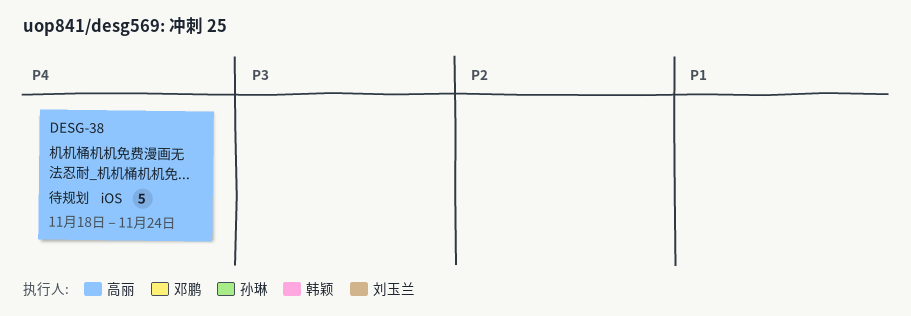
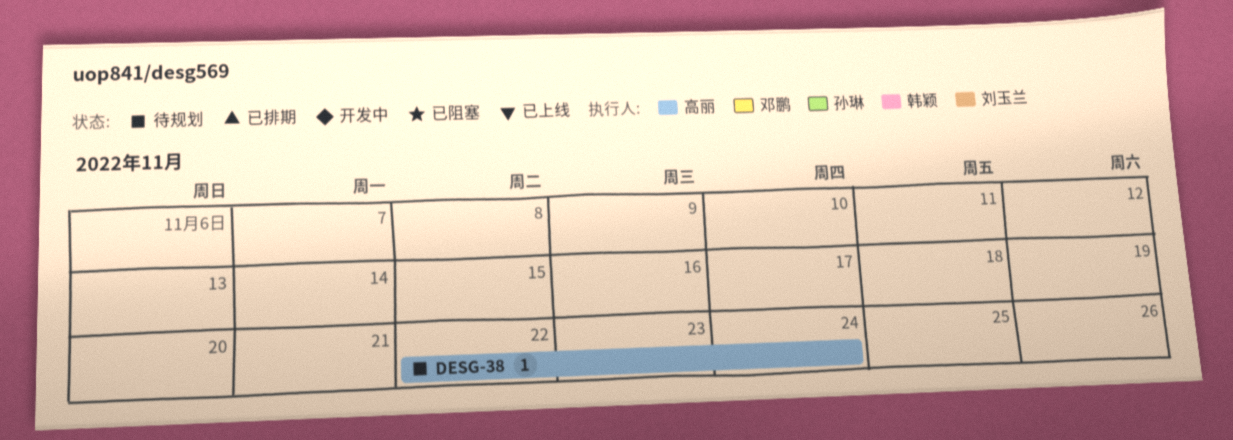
DESG-38, estimate: 5 -> 1
DESG-38, start: Nov 18 -> Nov 22

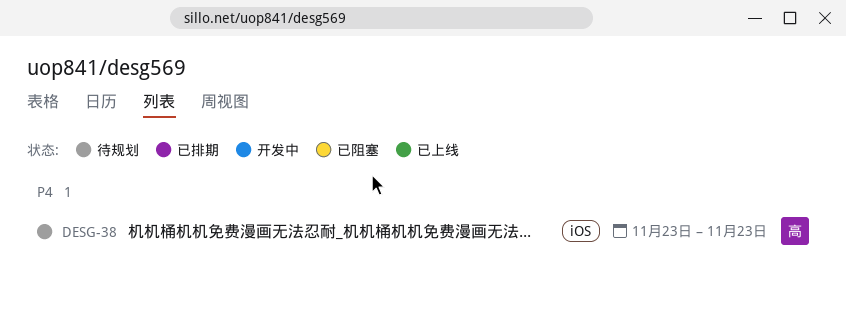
DESG-38, start: Nov 22 -> Nov 23
DESG-38, due: Nov 24 -> Nov 23

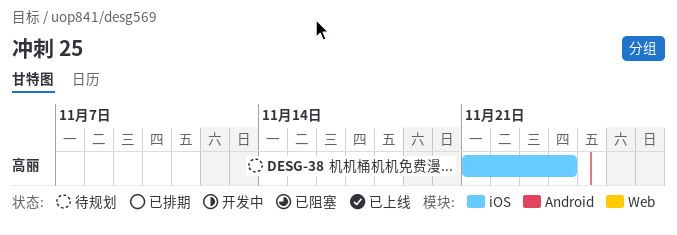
DESG-38, start: Nov 23 -> Nov 21
DESG-38, due: Nov 23 -> Nov 24

